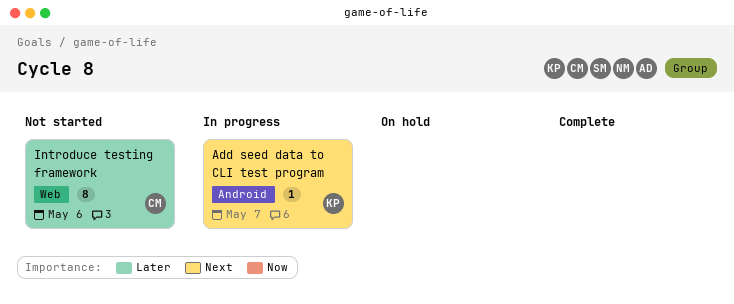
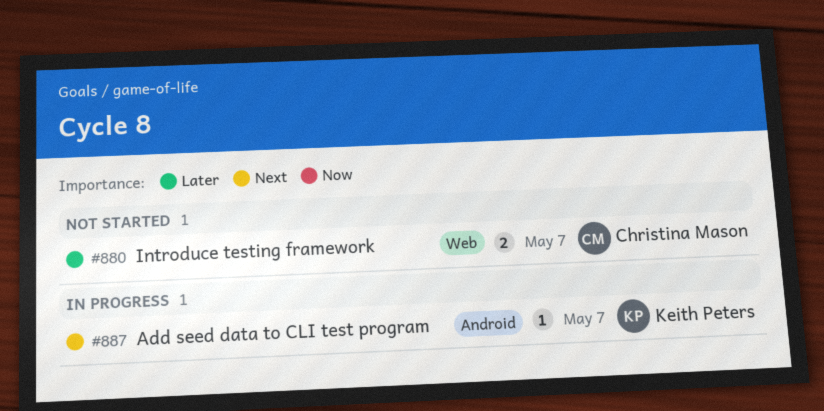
Introduce testing framework, estimate: 8 -> 2
Introduce testing framework, due: May 6 -> May 7

